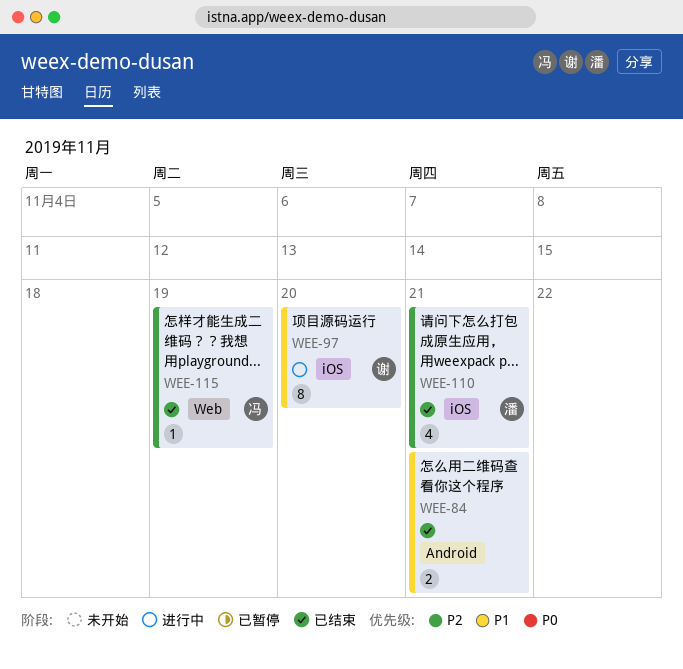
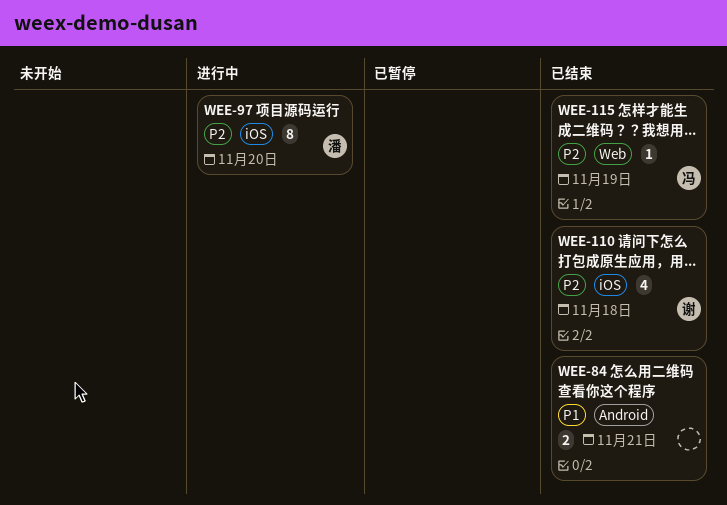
WEE-97, owner: 谢 -> 潘
WEE-97, priority: P1 -> P2
WEE-110, owner: 潘 -> 谢
WEE-110, due: Nov 21 -> Nov 18

